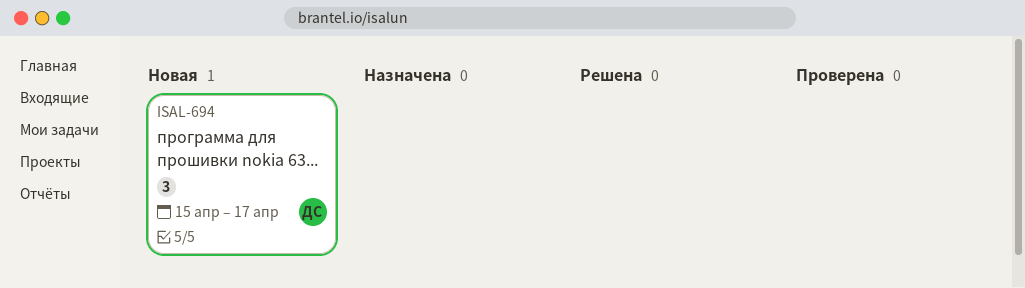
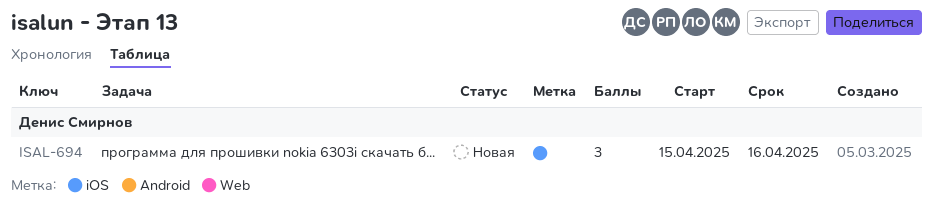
ISAL-694, due: Apr 17 -> Apr 16

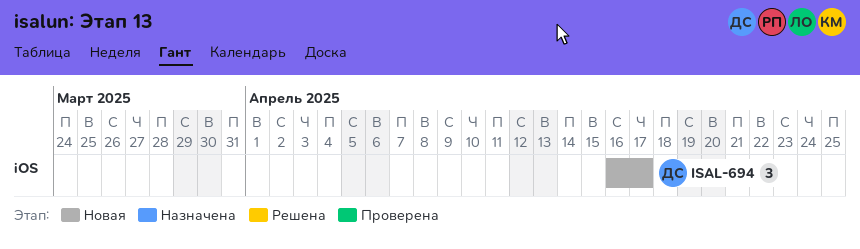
ISAL-694, start: Apr 15 -> Apr 16
ISAL-694, due: Apr 16 -> Apr 17

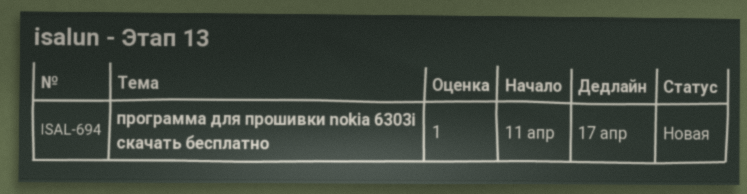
ISAL-694, estimate: 3 -> 1
ISAL-694, start: Apr 16 -> Apr 11

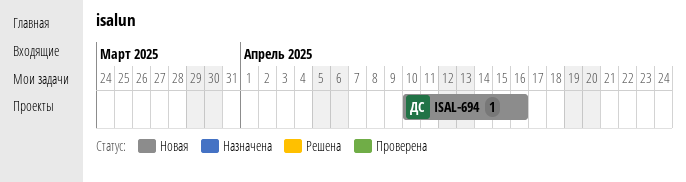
ISAL-694, start: Apr 11 -> Apr 10
ISAL-694, due: Apr 17 -> Apr 16

